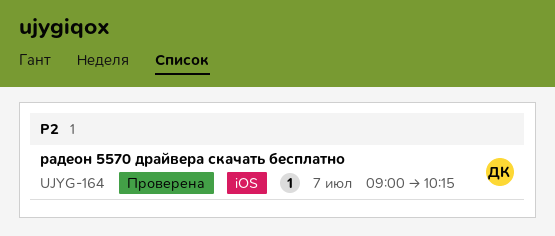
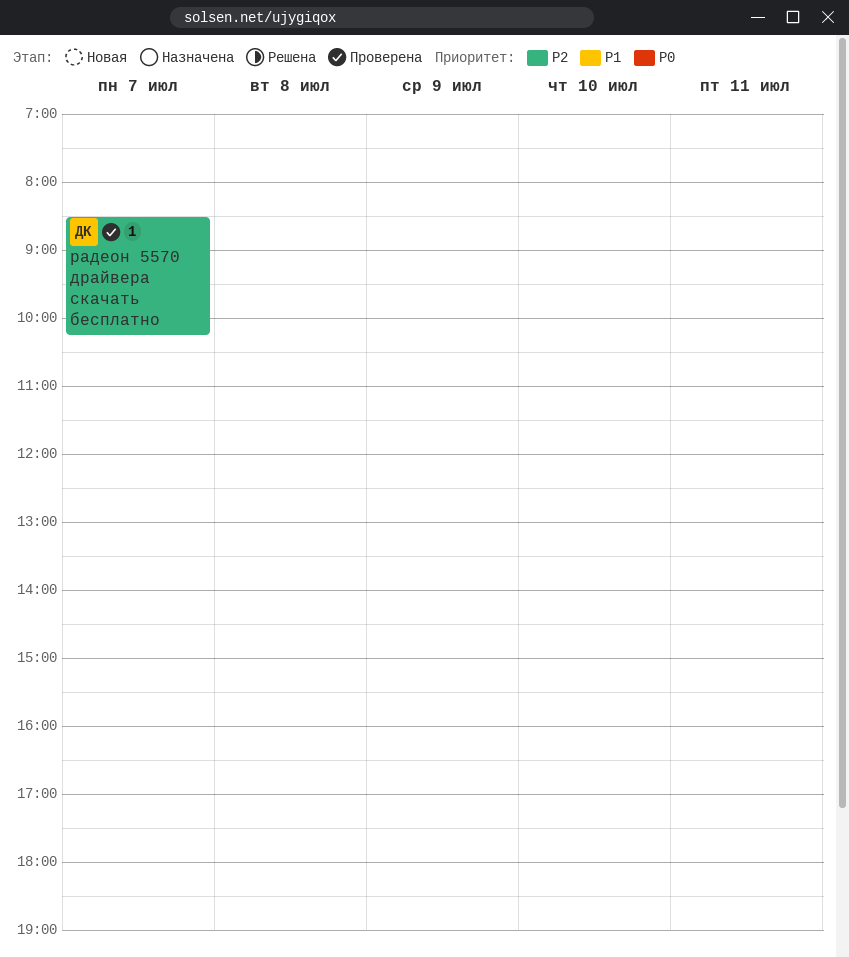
радеон 5570 драйвера скачать бесплатно, begins: 09:00 -> 08:30

